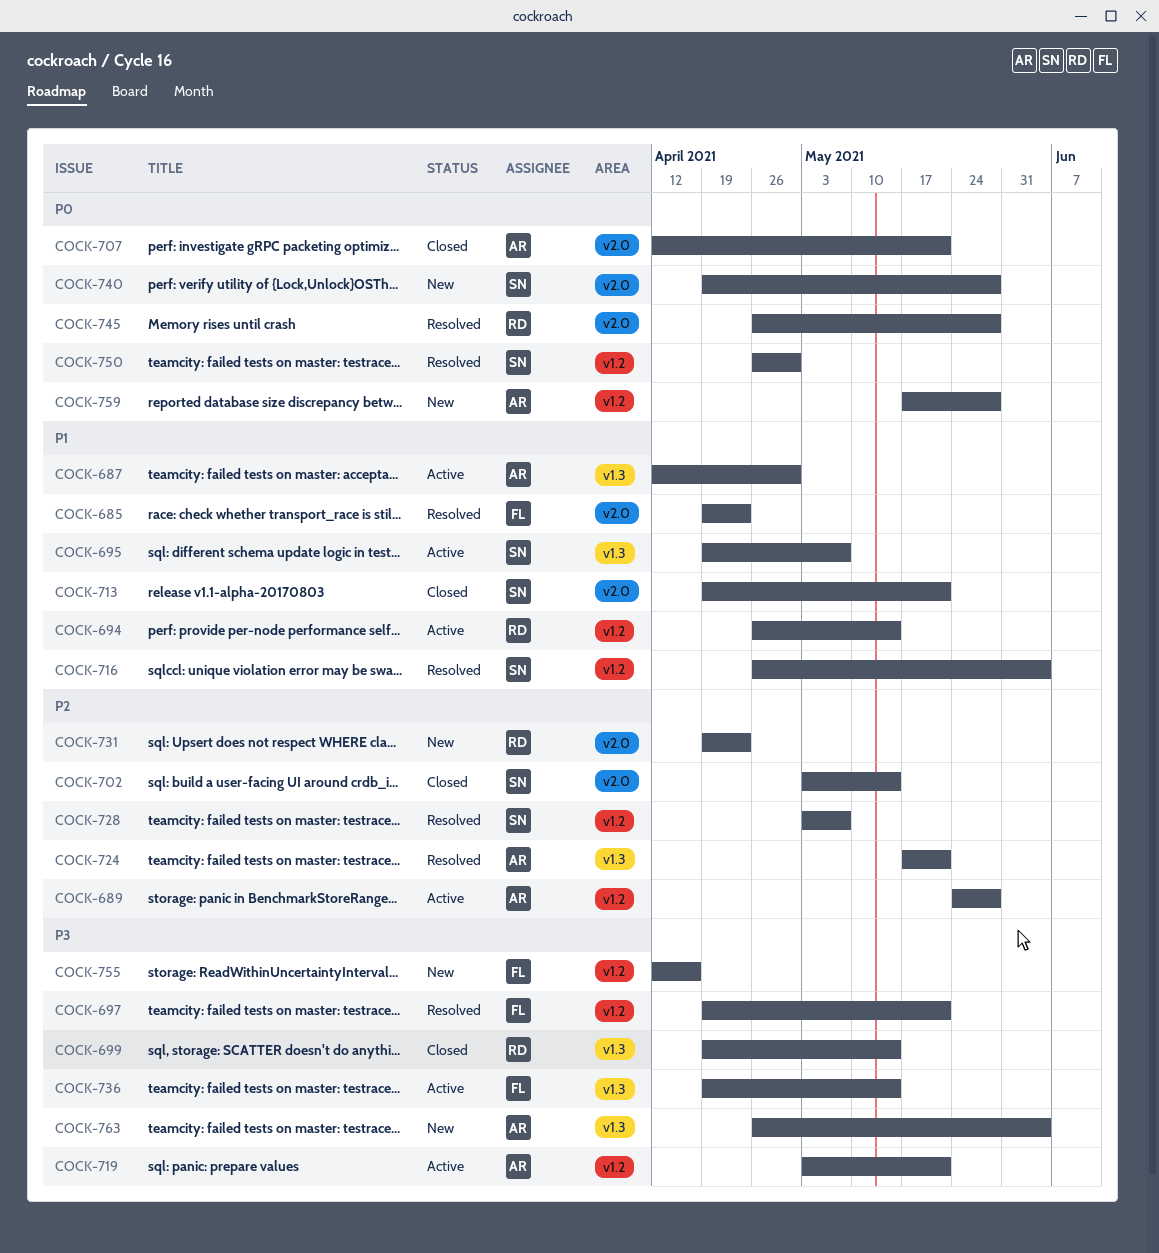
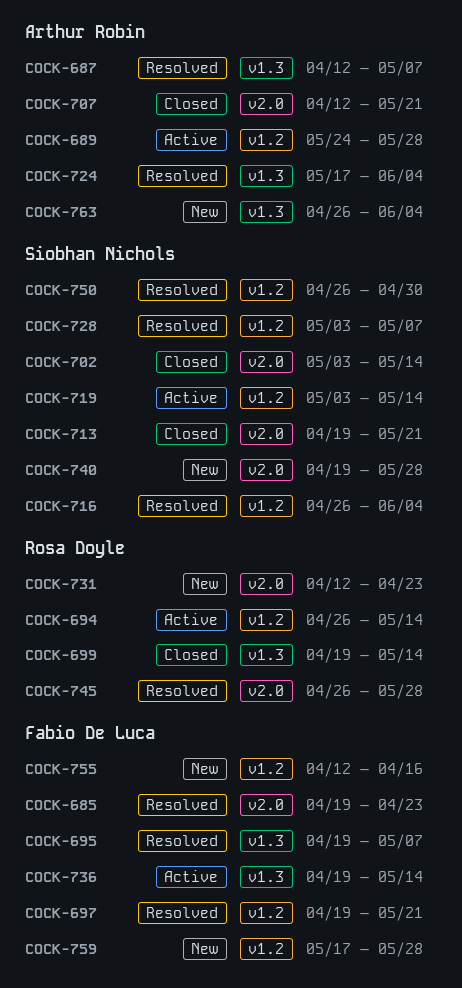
COCK-687, status: Active -> Resolved
COCK-687, due: Apr 30 -> May 7
COCK-695, status: Active -> Resolved
COCK-695, owner: Siobhan Nichols -> Fabio De Luca
COCK-719, owner: Arthur Robin -> Siobhan Nichols
COCK-719, due: May 21 -> May 14
COCK-724, due: May 21 -> Jun 4
COCK-731, start: Apr 19 -> Apr 12
COCK-759, owner: Arthur Robin -> Fabio De Luca

